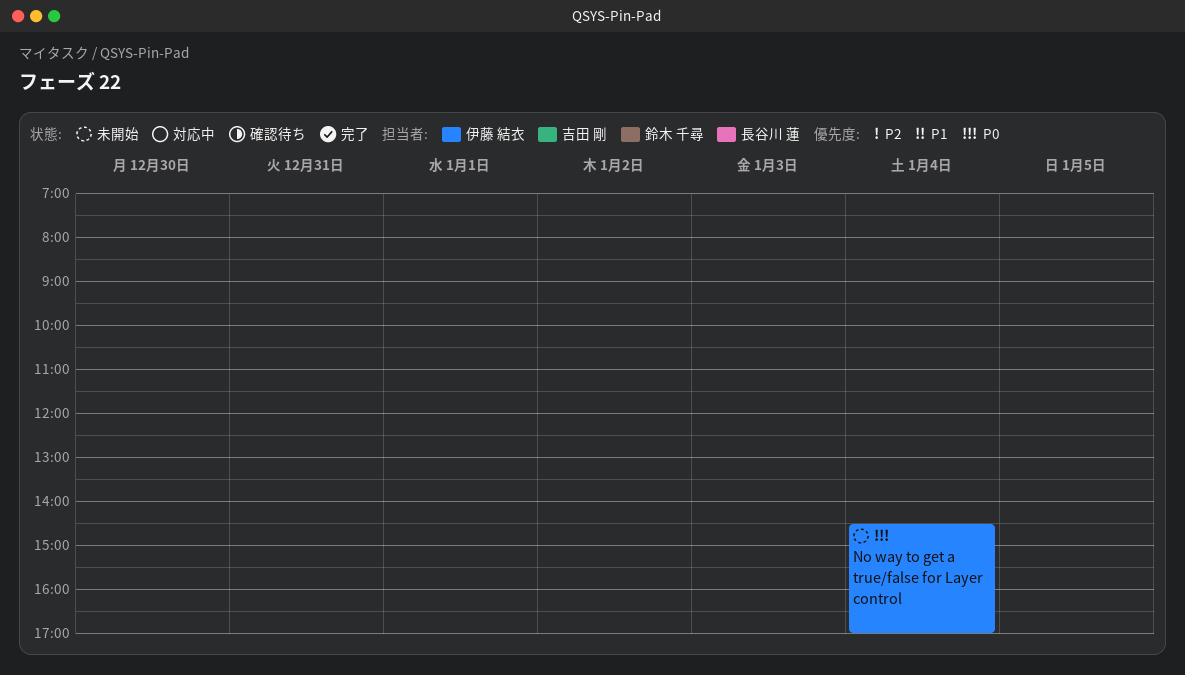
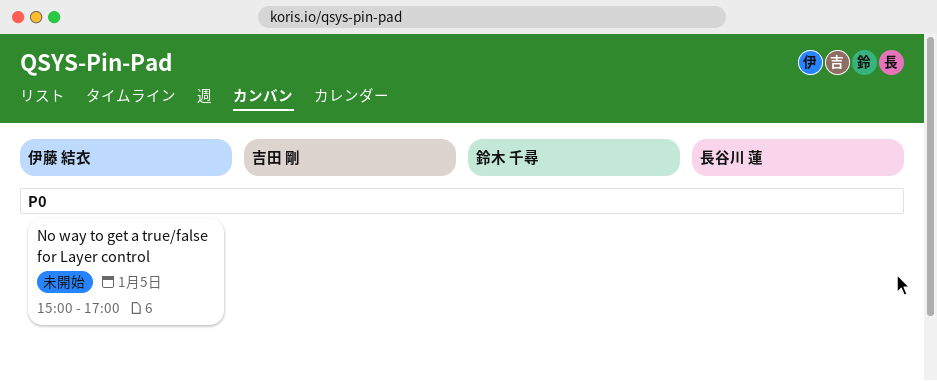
No way to get a true/false for Layer control, day: Jan 4 -> Jan 5
No way to get a true/false for Layer control, begins: 14:30 -> 15:00

